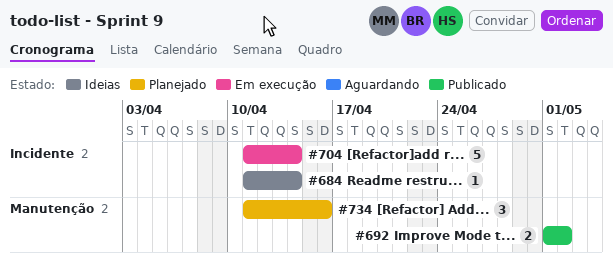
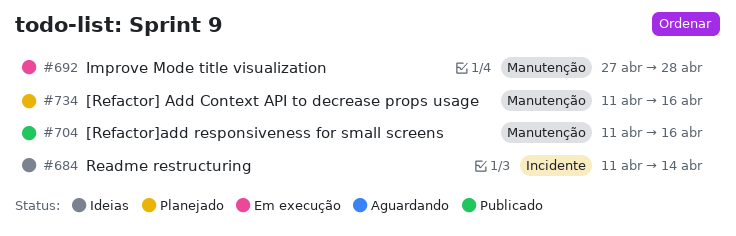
#692, status: Publicado -> Em execução
#692, start: May 1 -> Apr 27
#692, due: May 2 -> Apr 28
#704, status: Em execução -> Publicado
#704, label: Incidente -> Manutenção
#704, due: Apr 14 -> Apr 16

